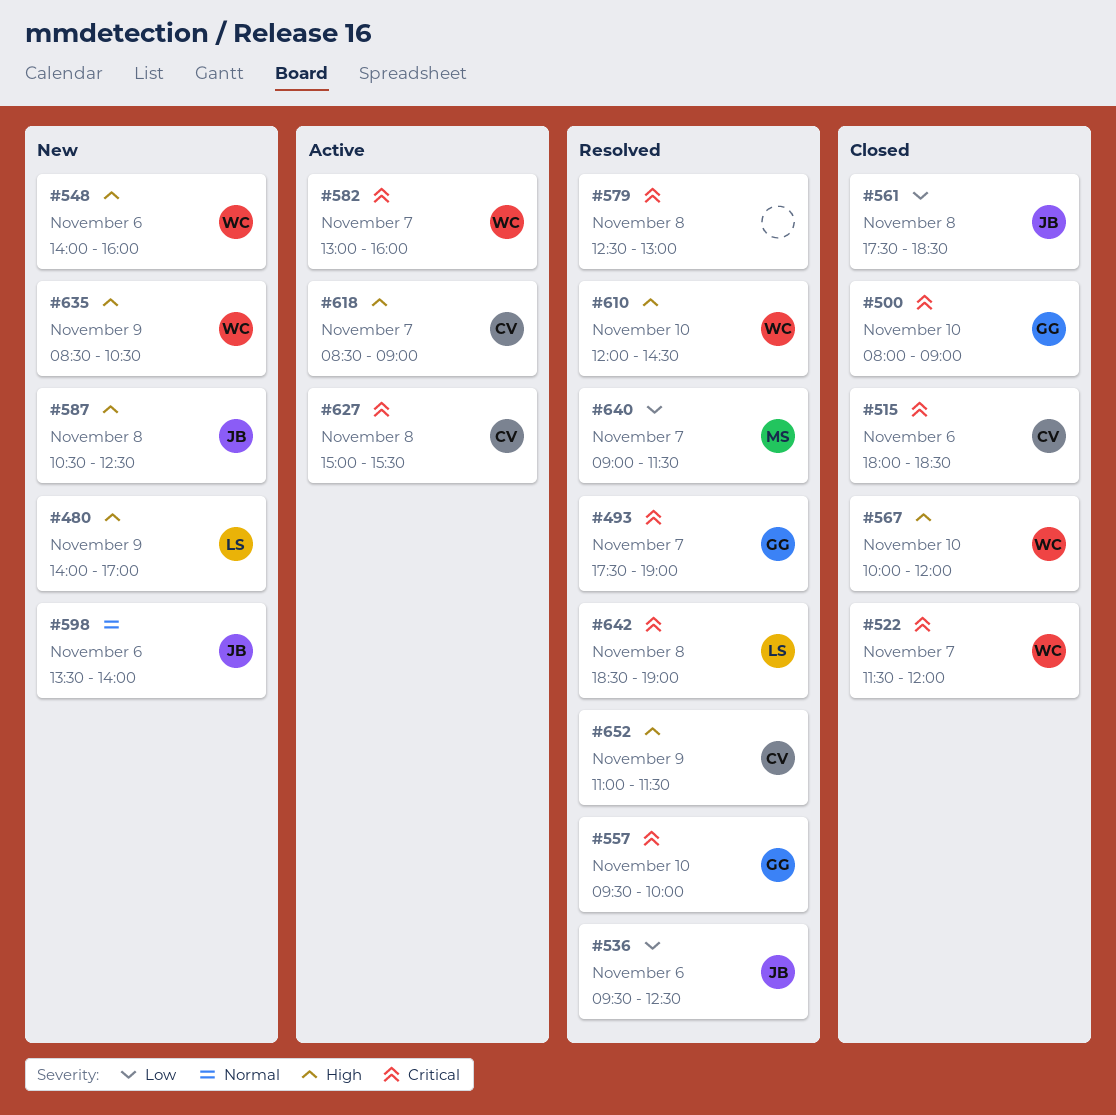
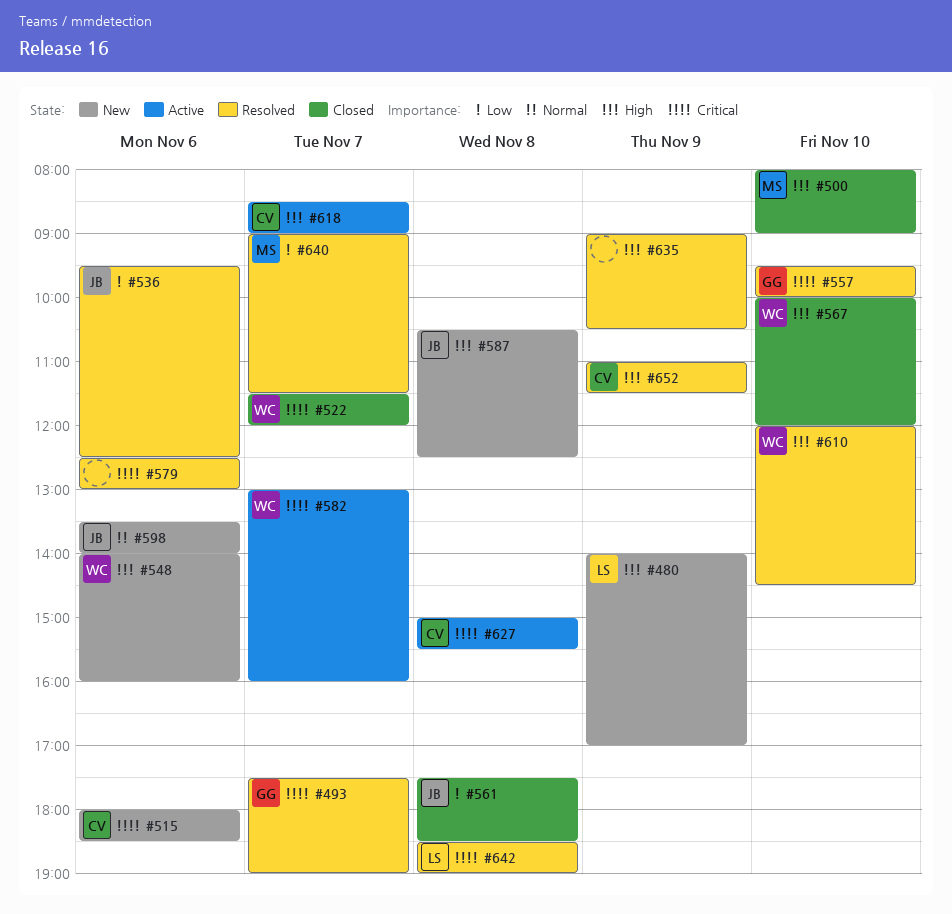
#500, owner: GG -> MS
#500, priority: Critical -> High
#515, status: Closed -> New
#579, day: Nov 8 -> Nov 6
#635, status: New -> Resolved
#635, owner: WC -> none
#635, begins: 08:30 -> 09:00

